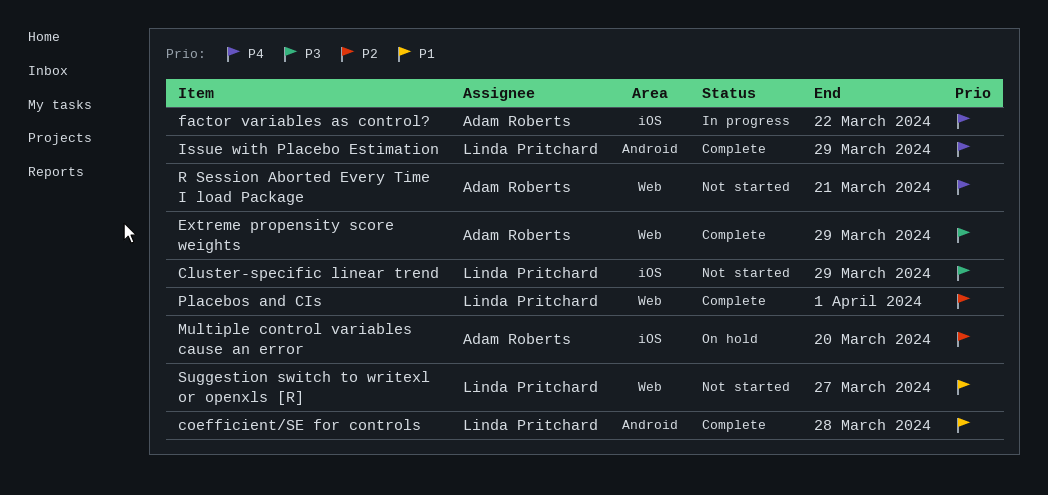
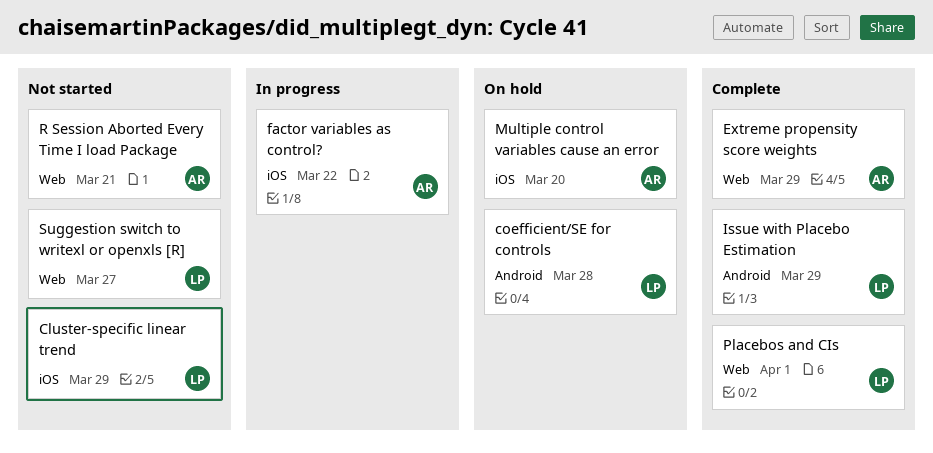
coefficient/SE for controls, status: Complete -> On hold

